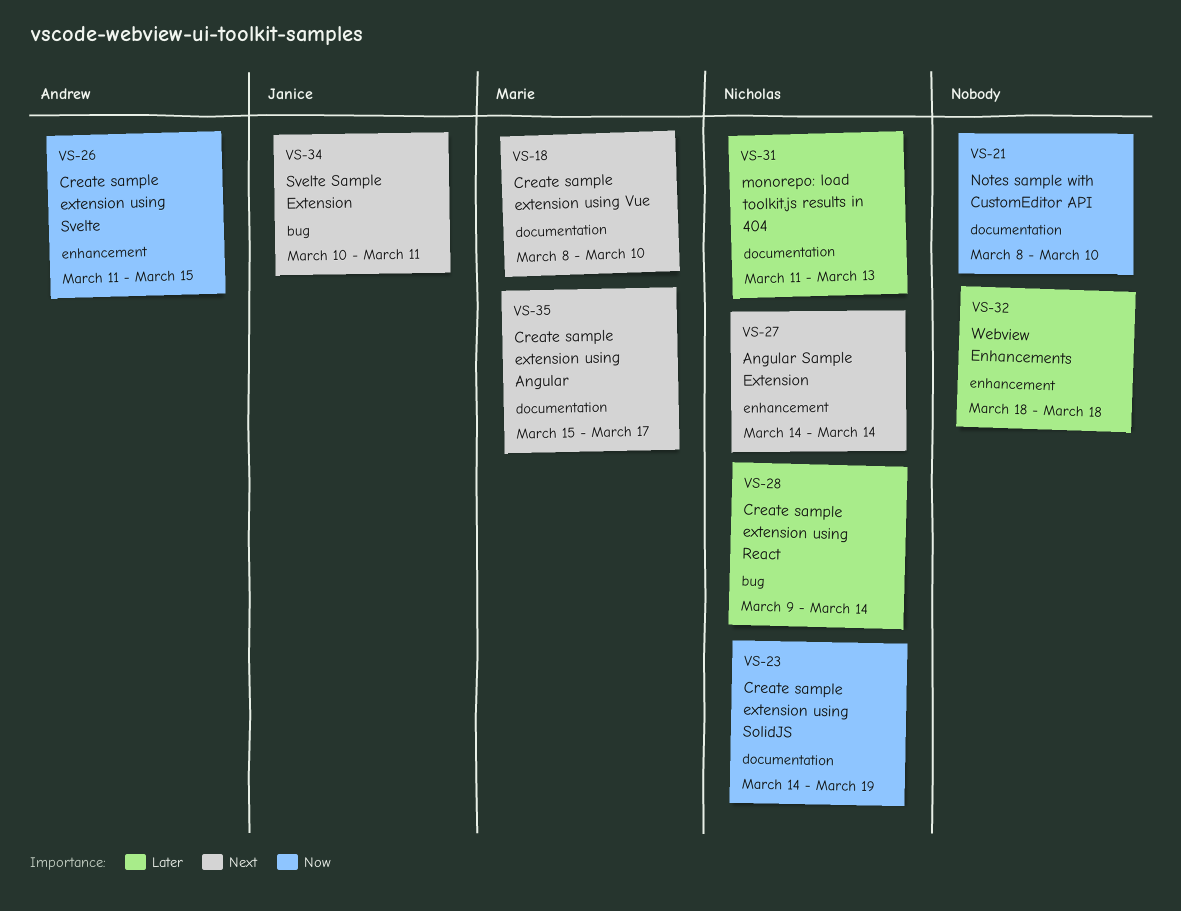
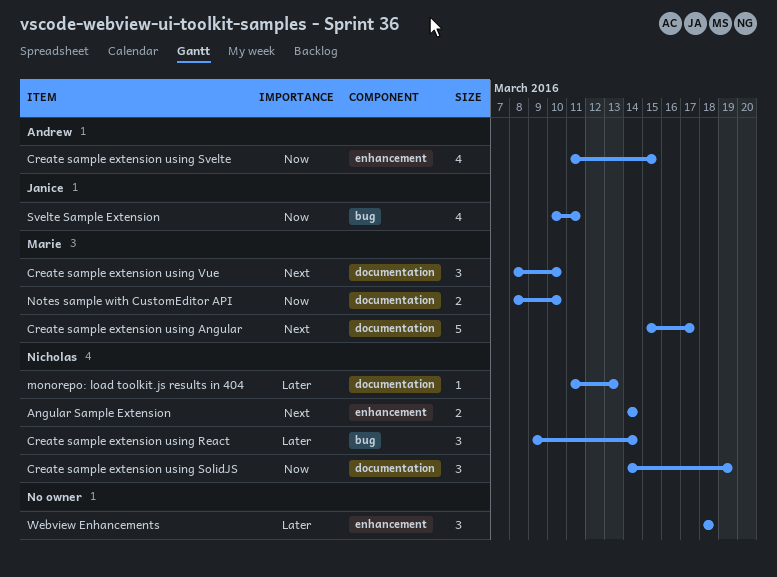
Notes sample with CustomEditor API, owner: none -> Marie
Svelte Sample Extension, priority: Next -> Now

